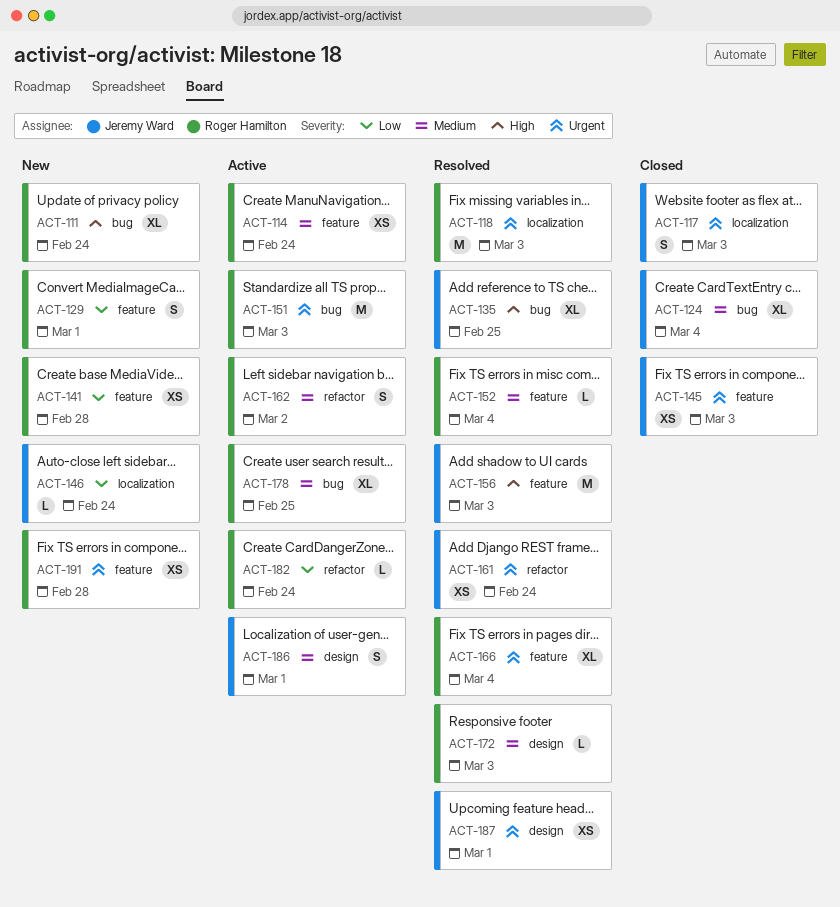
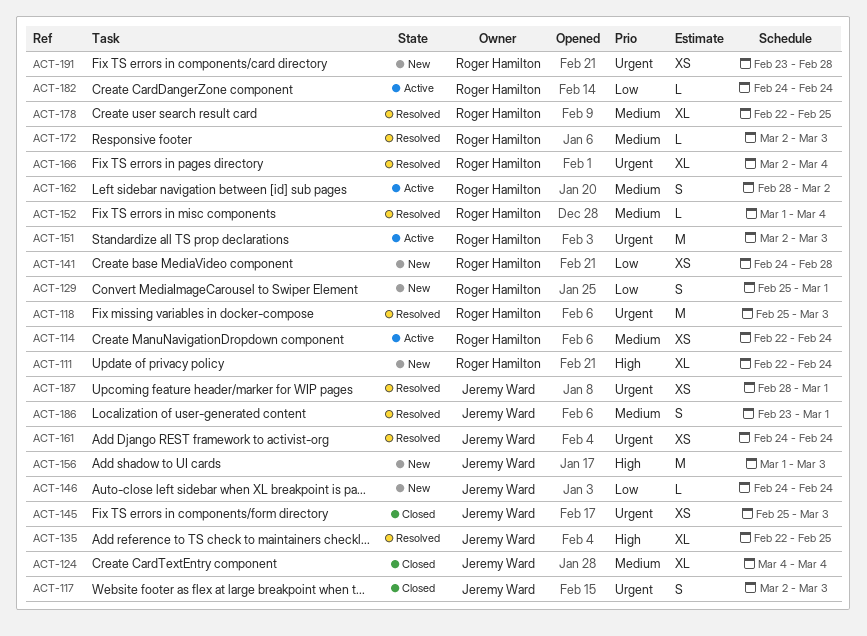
ACT-156, status: Resolved -> New
ACT-178, status: Active -> Resolved
ACT-186, status: Active -> Resolved

